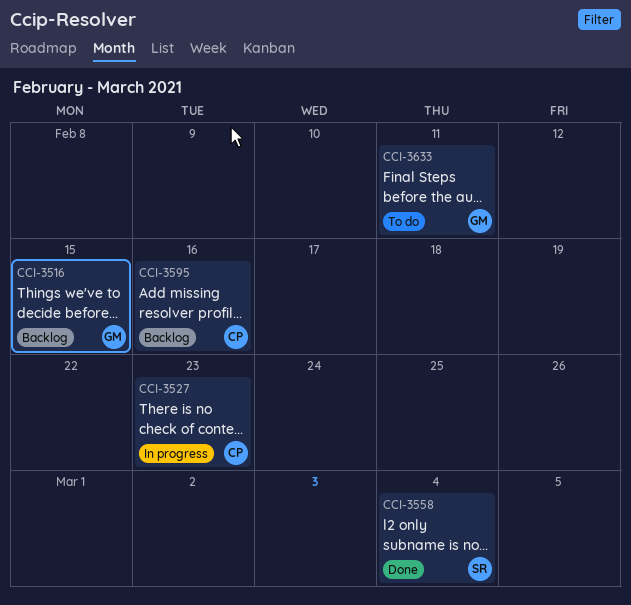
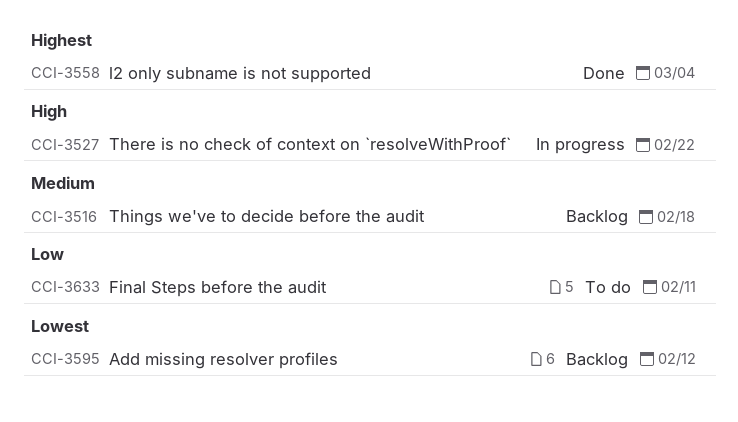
CCI-3516, due: Feb 15 -> Feb 18
CCI-3527, due: Feb 23 -> Feb 22
CCI-3595, due: Feb 16 -> Feb 12

